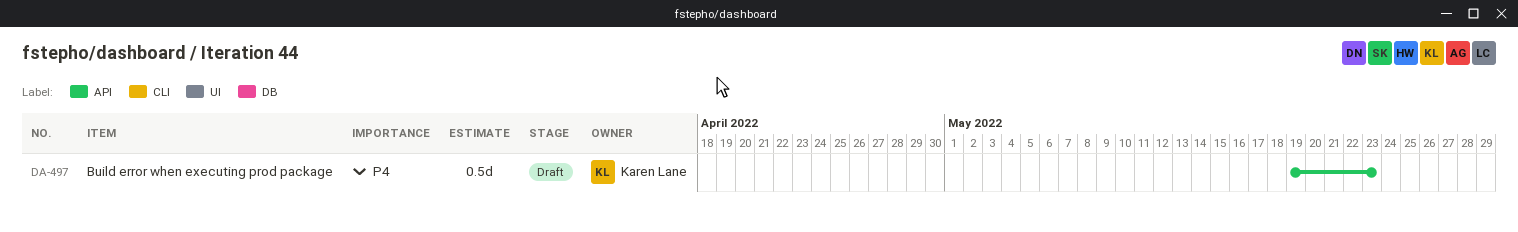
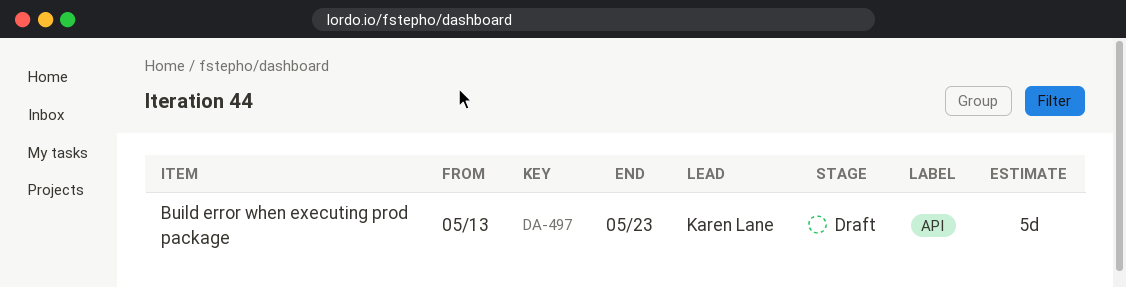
DA-497, estimate: 0.5d -> 5d
DA-497, start: May 19 -> May 13

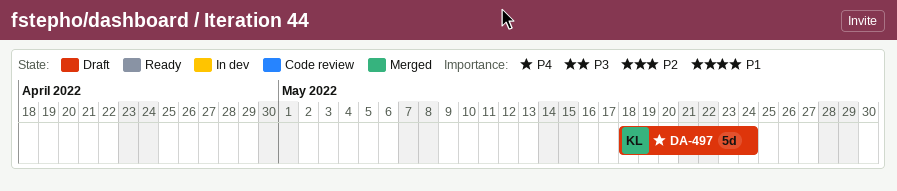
DA-497, start: May 13 -> May 18
DA-497, due: May 23 -> May 24

